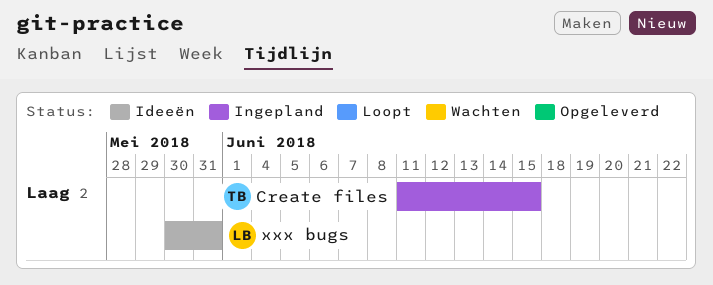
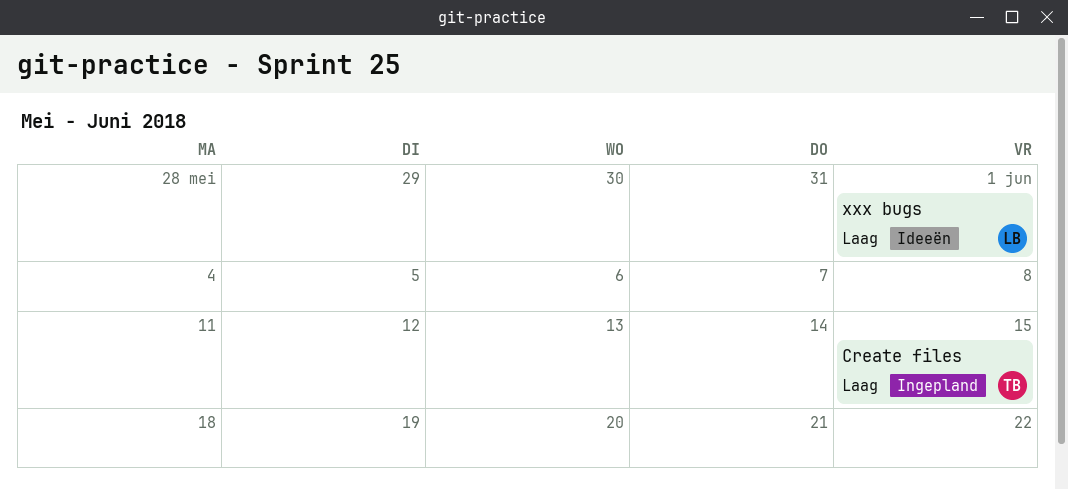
xxx bugs, due: May 31 -> Jun 1

